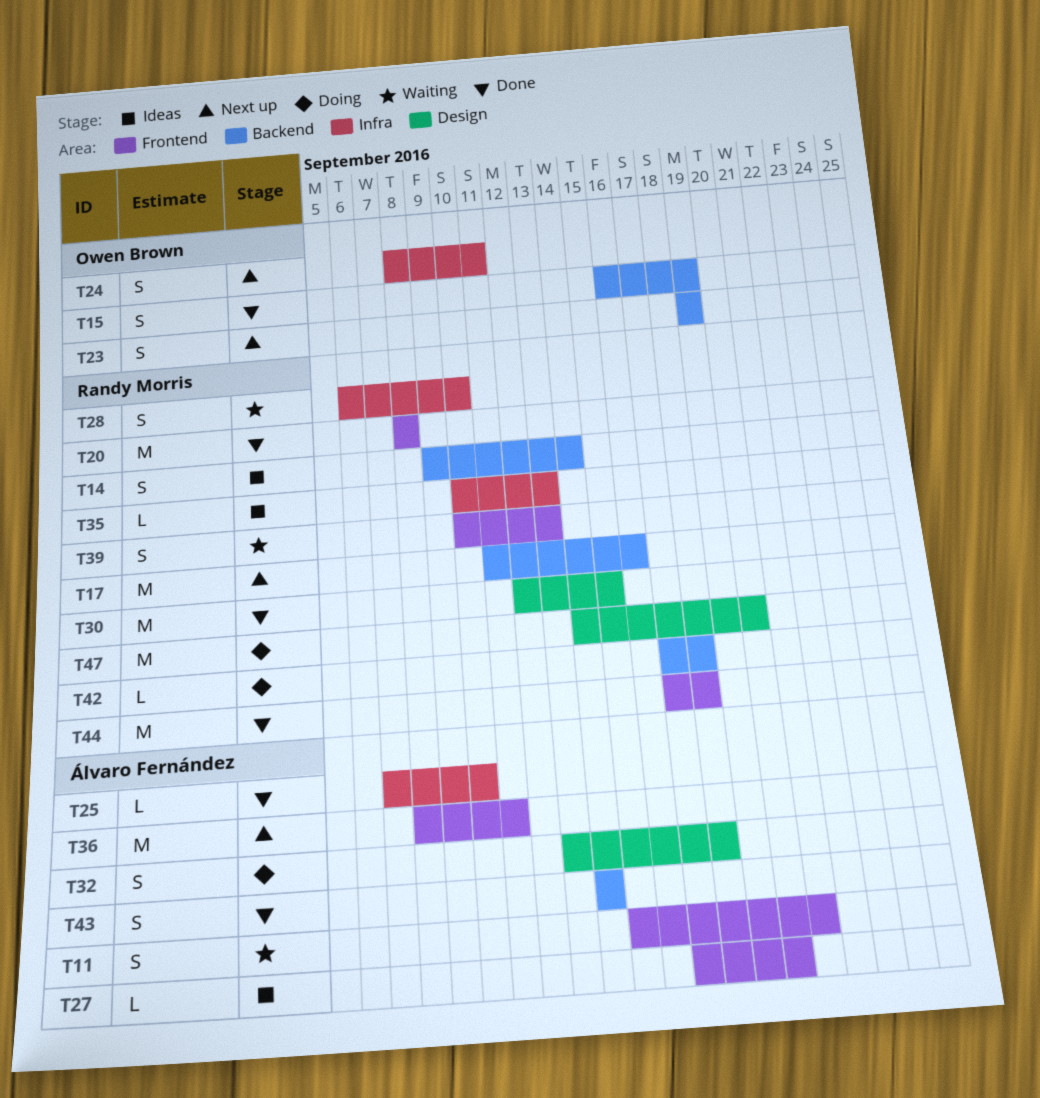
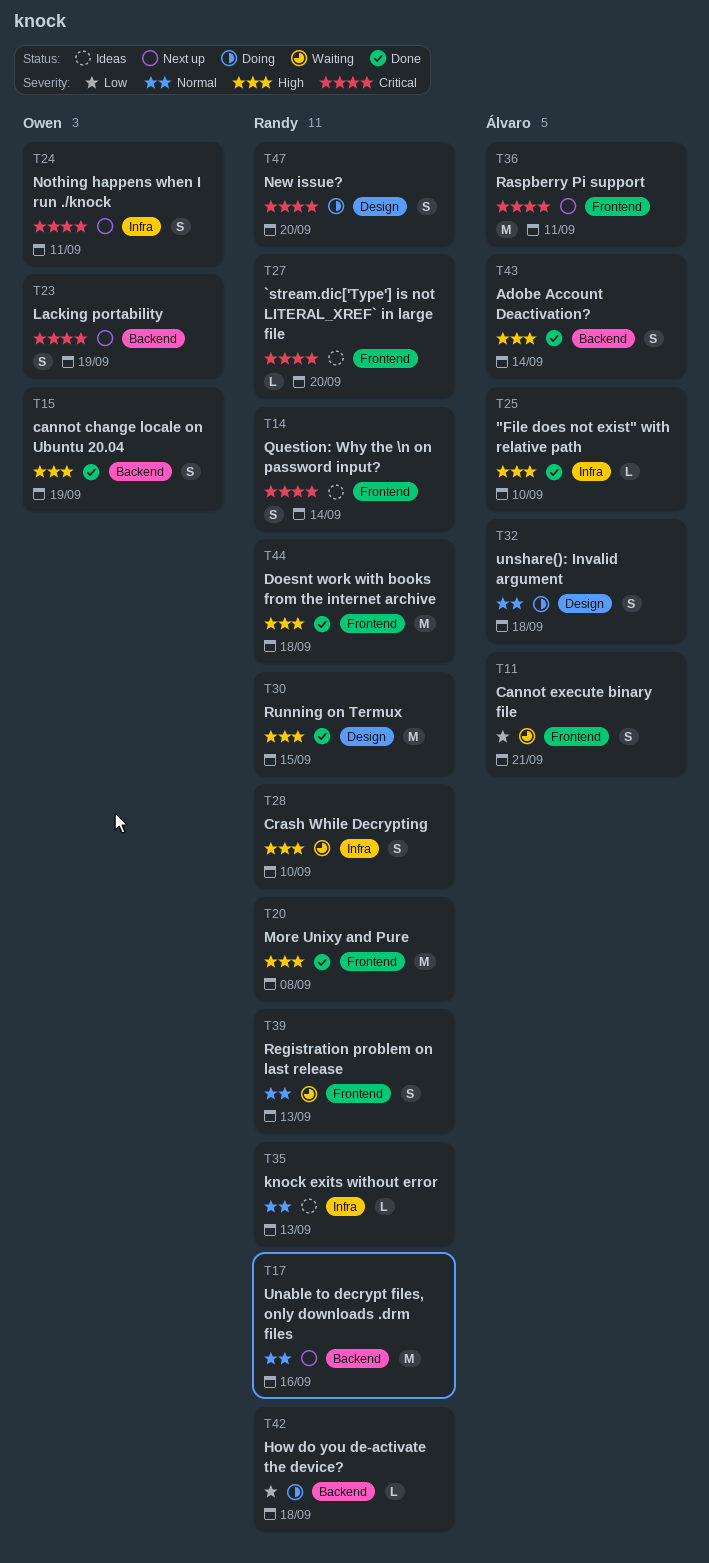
T14, label: Backend -> Frontend
T27, owner: Álvaro Fernández -> Randy Morris
T47, estimate: M -> S

